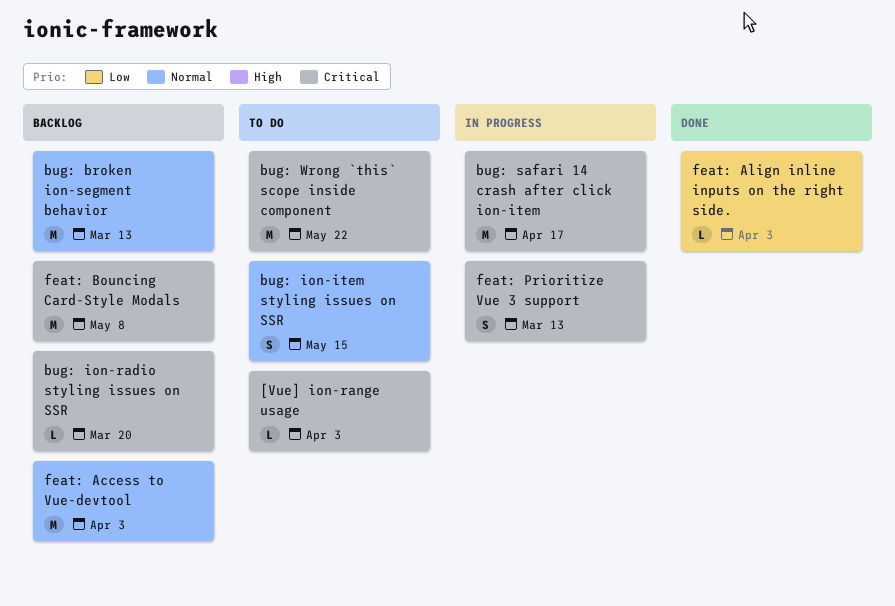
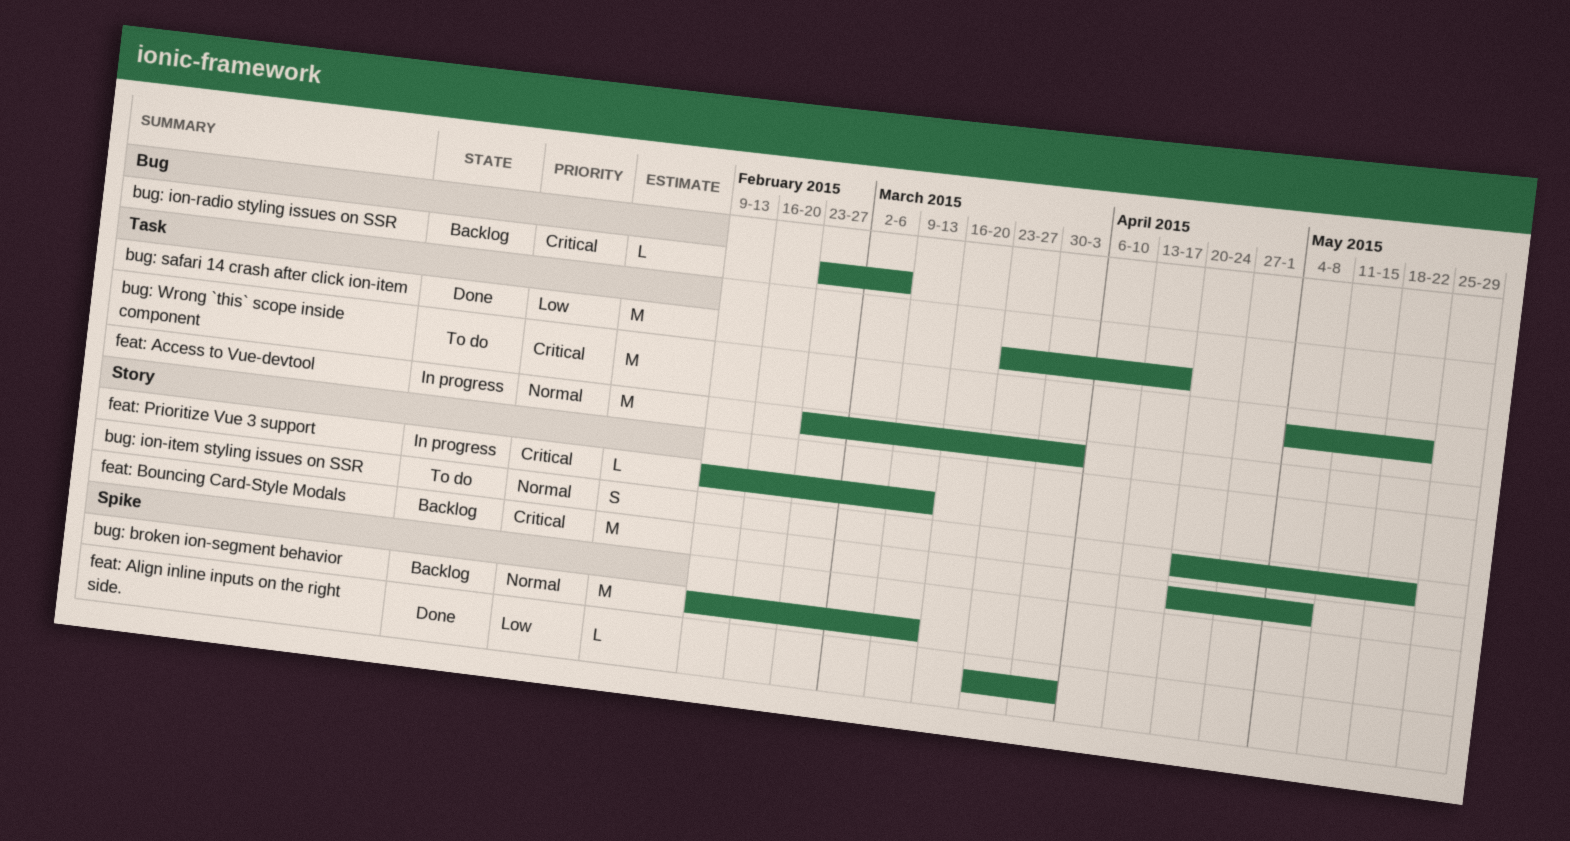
[Vue] ion-range usage: present -> none
bug: ion-item styling issues on SSR, due: May 15 -> May 22
bug: ion-radio styling issues on SSR, due: Mar 20 -> Mar 6
bug: safari 14 crash after click ion-item, status: In progress -> Done
bug: safari 14 crash after click ion-item, priority: Critical -> Low
feat: Access to Vue-devtool, status: Backlog -> In progress
feat: Prioritize Vue 3 support, estimate: S -> L

